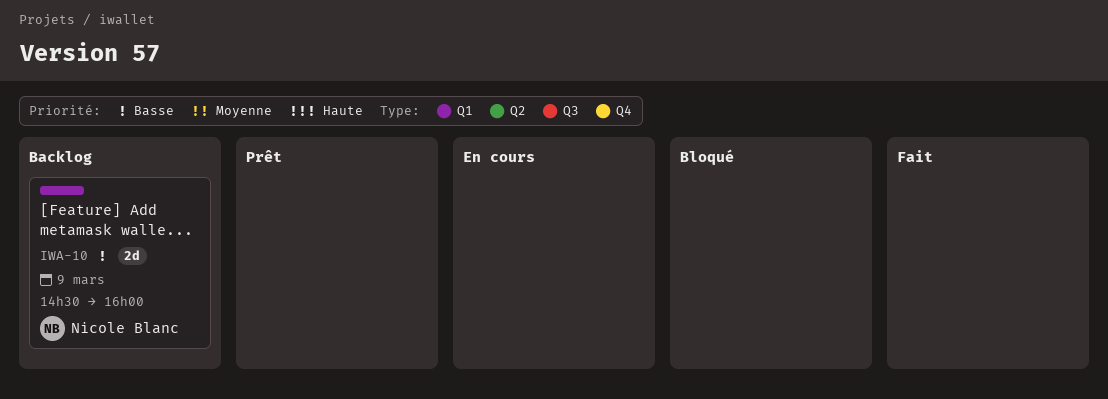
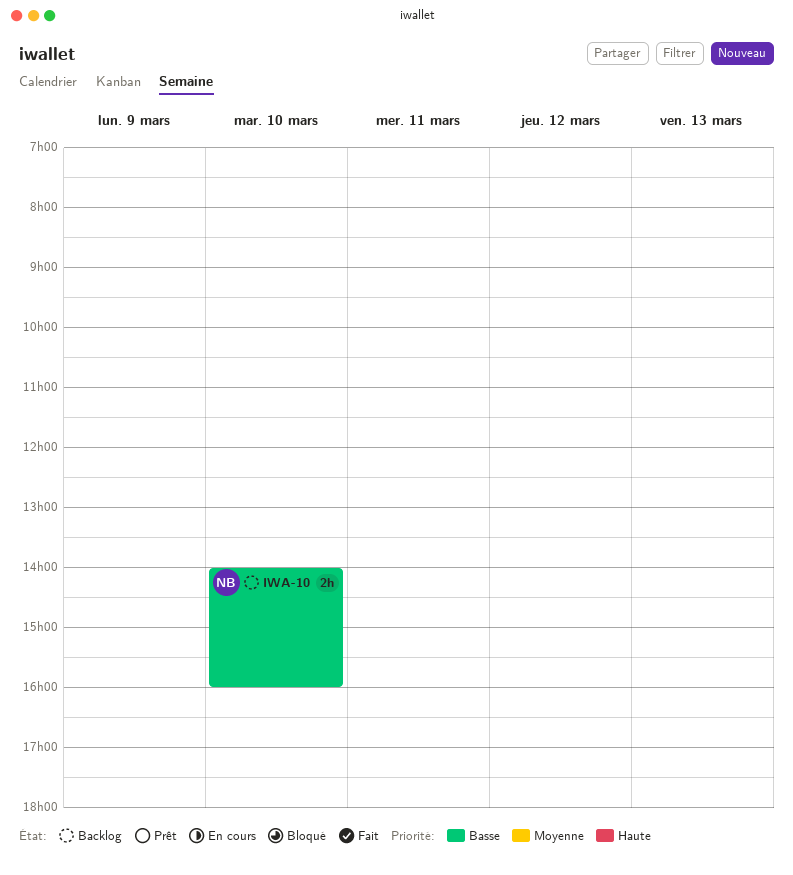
IWA-10, estimate: 2d -> 2h
IWA-10, day: Mar 9 -> Mar 10
IWA-10, begins: 14:30 -> 14:00

